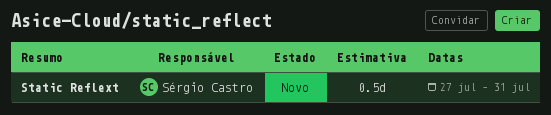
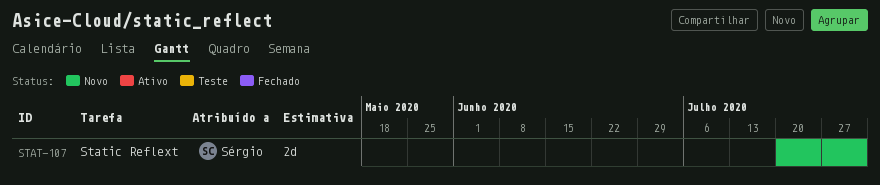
Static Reflext, estimate: 0.5d -> 2d
Static Reflext, start: Jul 27 -> Jul 20

